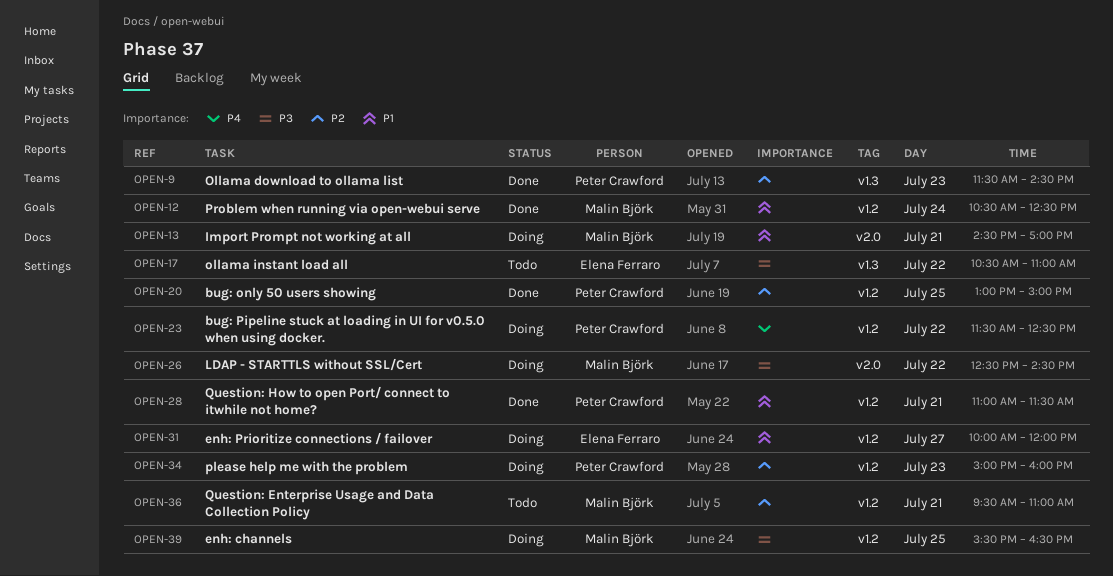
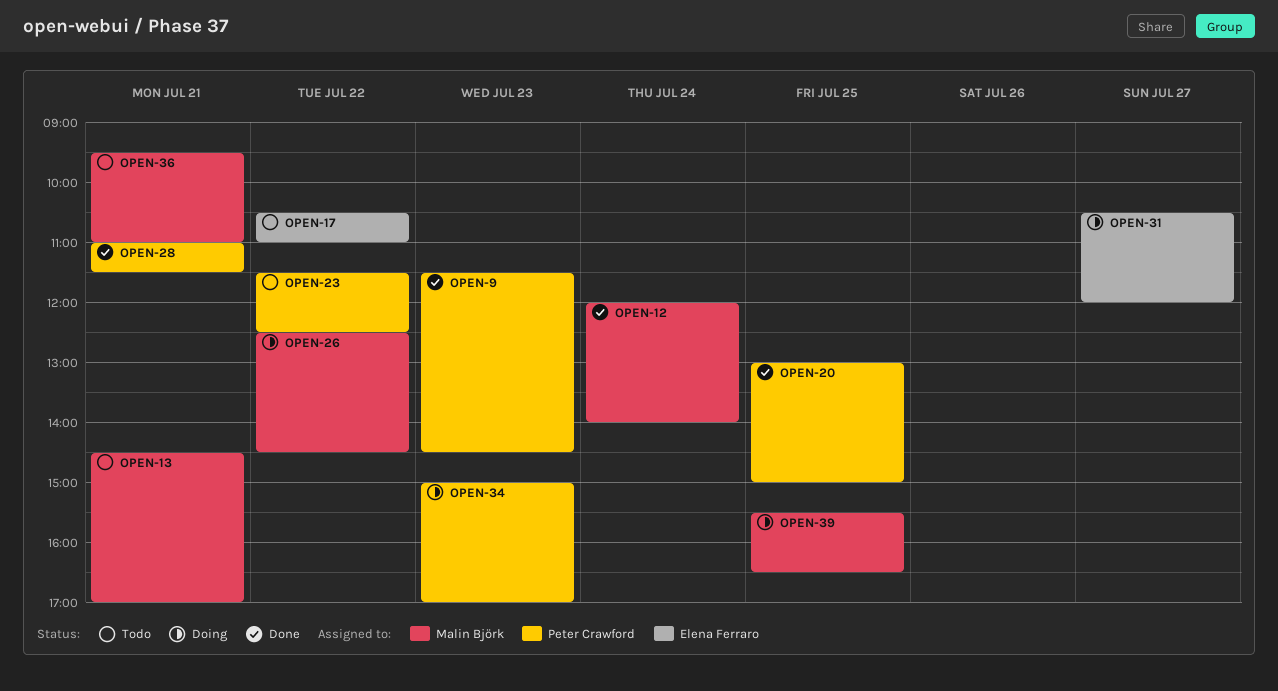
OPEN-12, begins: 10:30 -> 12:00
OPEN-12, ends: 12:30 -> 14:00
OPEN-13, status: Doing -> Todo
OPEN-23, status: Doing -> Todo
OPEN-31, begins: 10:00 -> 10:30
OPEN-34, ends: 16:00 -> 17:00

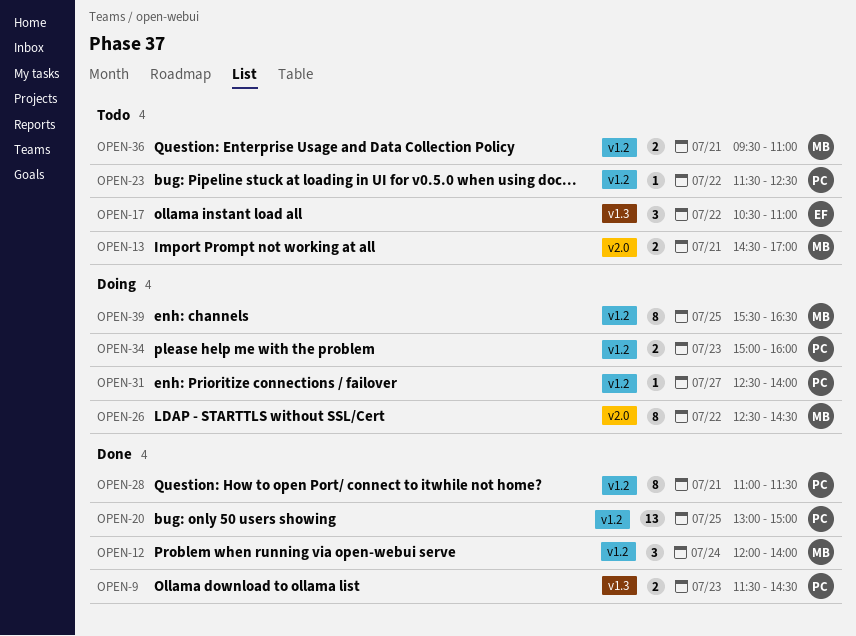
OPEN-31, owner: Elena Ferraro -> Peter Crawford
OPEN-31, begins: 10:30 -> 12:30
OPEN-31, ends: 12:00 -> 14:00
OPEN-34, ends: 17:00 -> 16:00

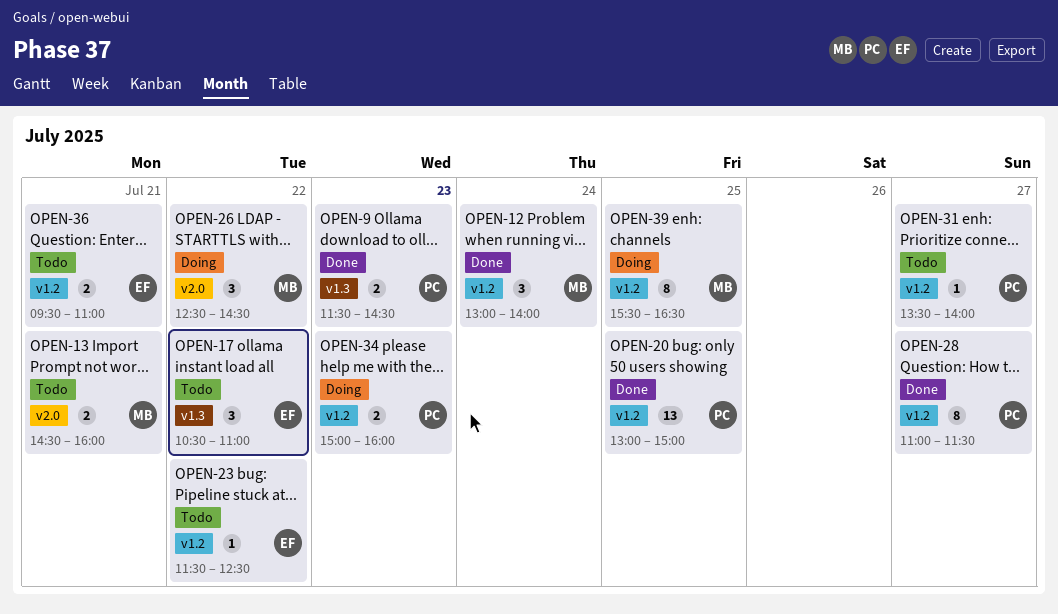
OPEN-12, begins: 12:00 -> 13:00
OPEN-13, ends: 17:00 -> 16:00
OPEN-23, owner: PC -> EF
OPEN-26, estimate: 8 -> 3
OPEN-28, day: Jul 21 -> Jul 27
OPEN-31, status: Doing -> Todo
OPEN-31, begins: 12:30 -> 13:30
OPEN-36, owner: MB -> EF

